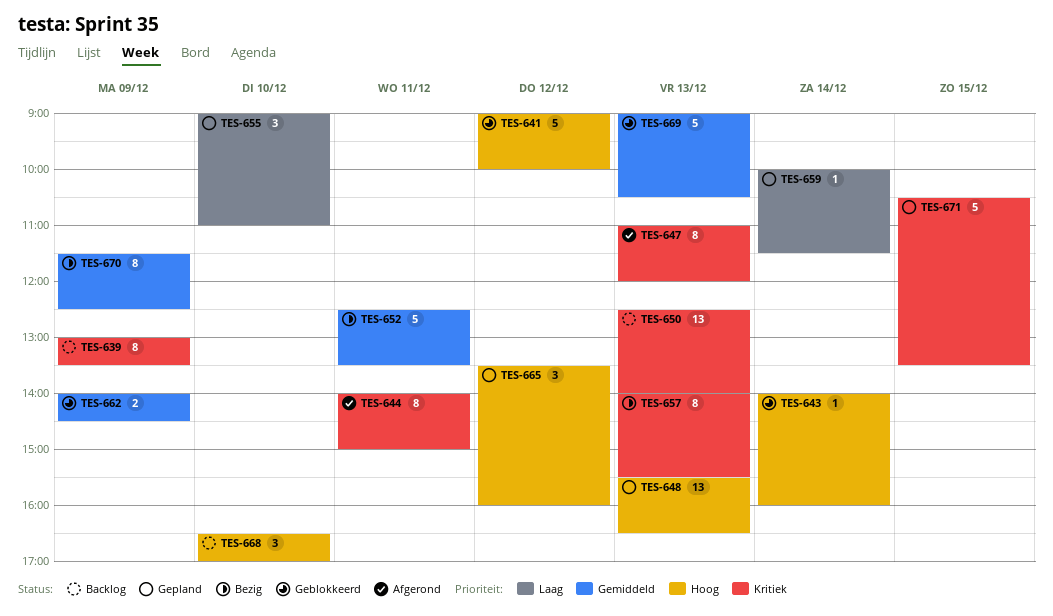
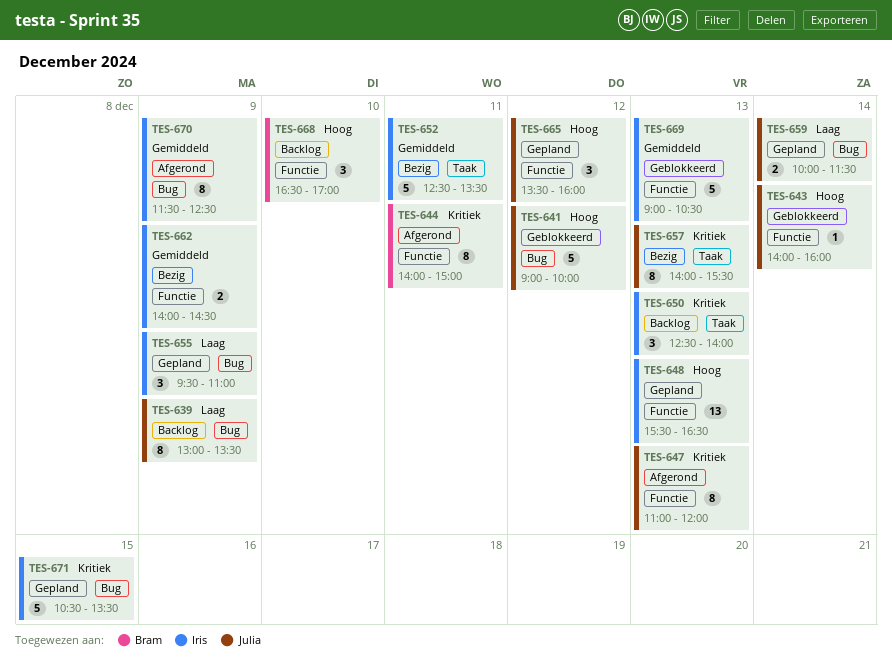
TES-639, priority: Kritiek -> Laag
TES-650, estimate: 13 -> 3
TES-655, day: Dec 10 -> Dec 9
TES-655, begins: 09:00 -> 09:30
TES-659, estimate: 1 -> 2
TES-662, status: Geblokkeerd -> Bezig
TES-670, status: Bezig -> Afgerond

